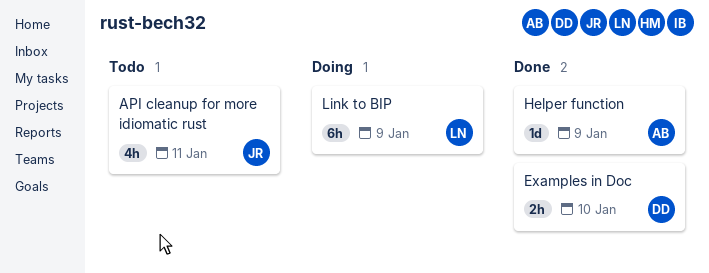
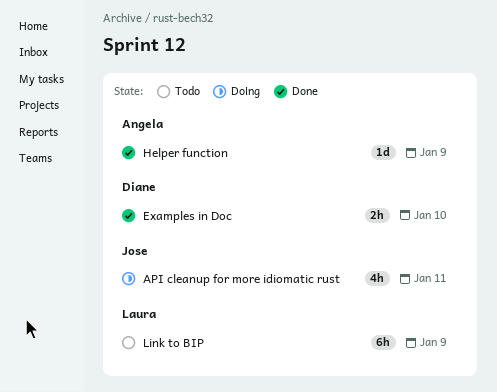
API cleanup for more idiomatic rust, status: Todo -> Doing
Link to BIP, status: Doing -> Todo

